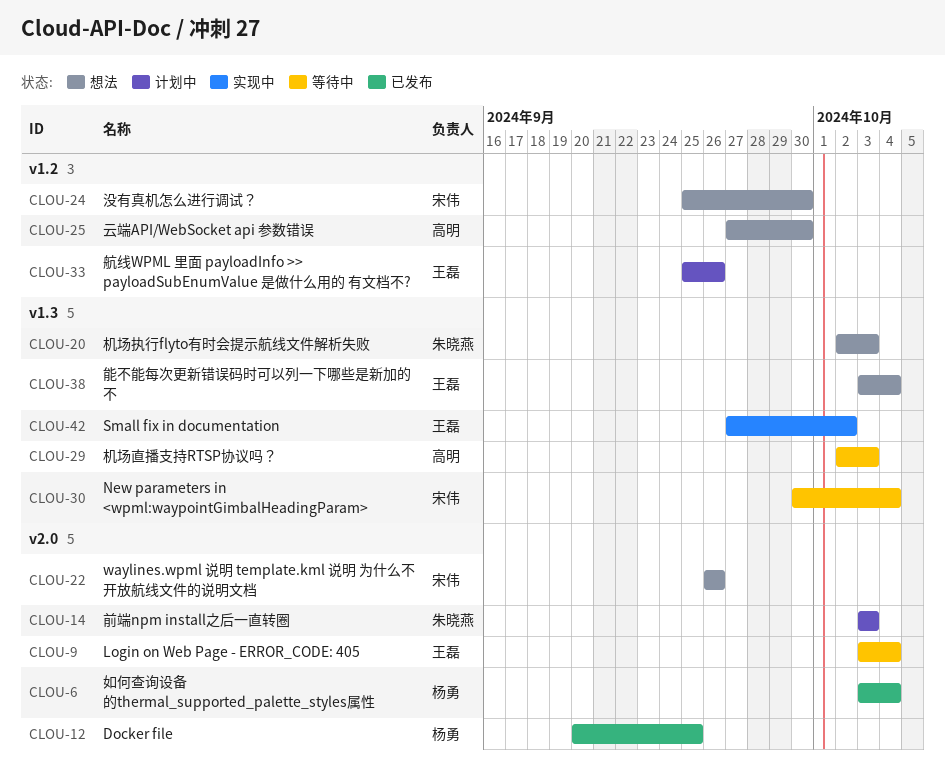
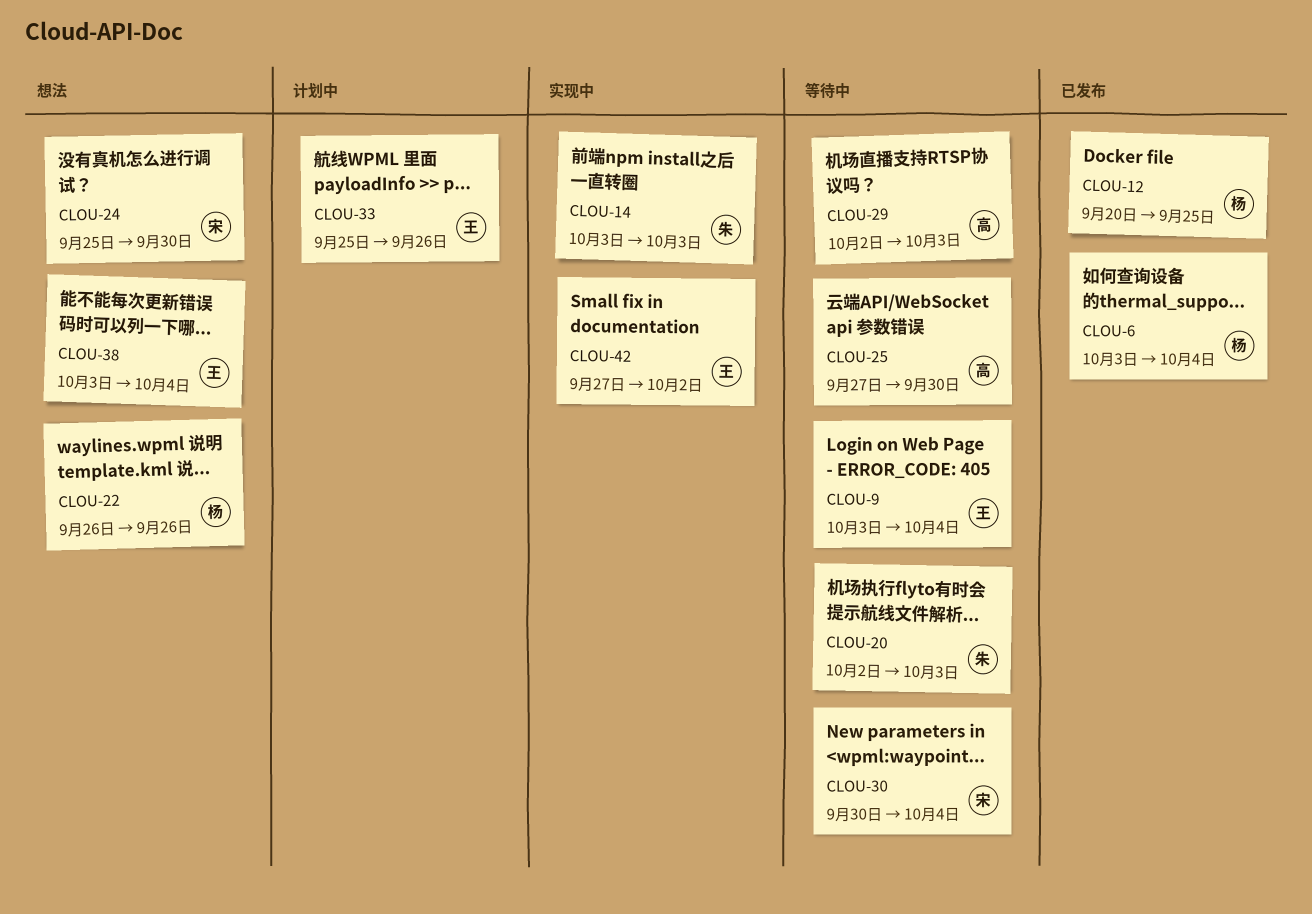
CLOU-14, status: 计划中 -> 实现中
CLOU-20, status: 想法 -> 等待中
CLOU-22, owner: 宋伟 -> 杨勇
CLOU-25, status: 想法 -> 等待中

